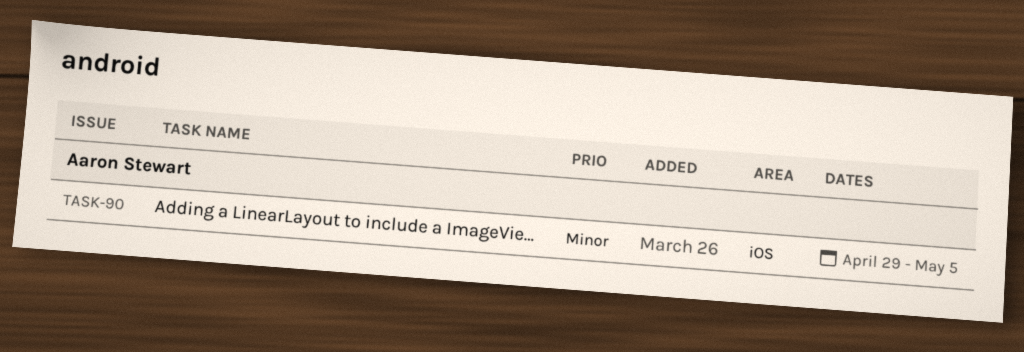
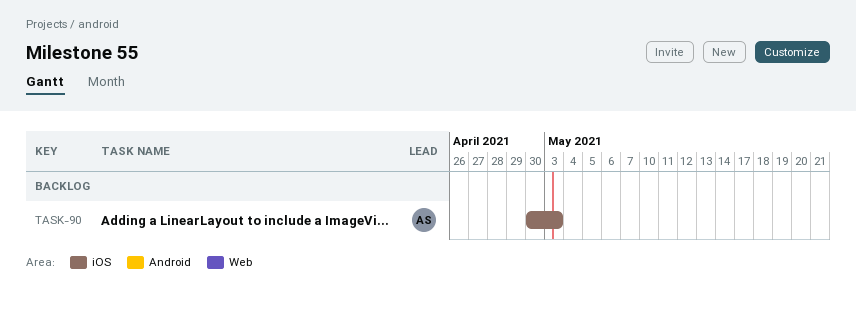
TASK-90, start: Apr 29 -> Apr 30
TASK-90, due: May 5 -> May 3

